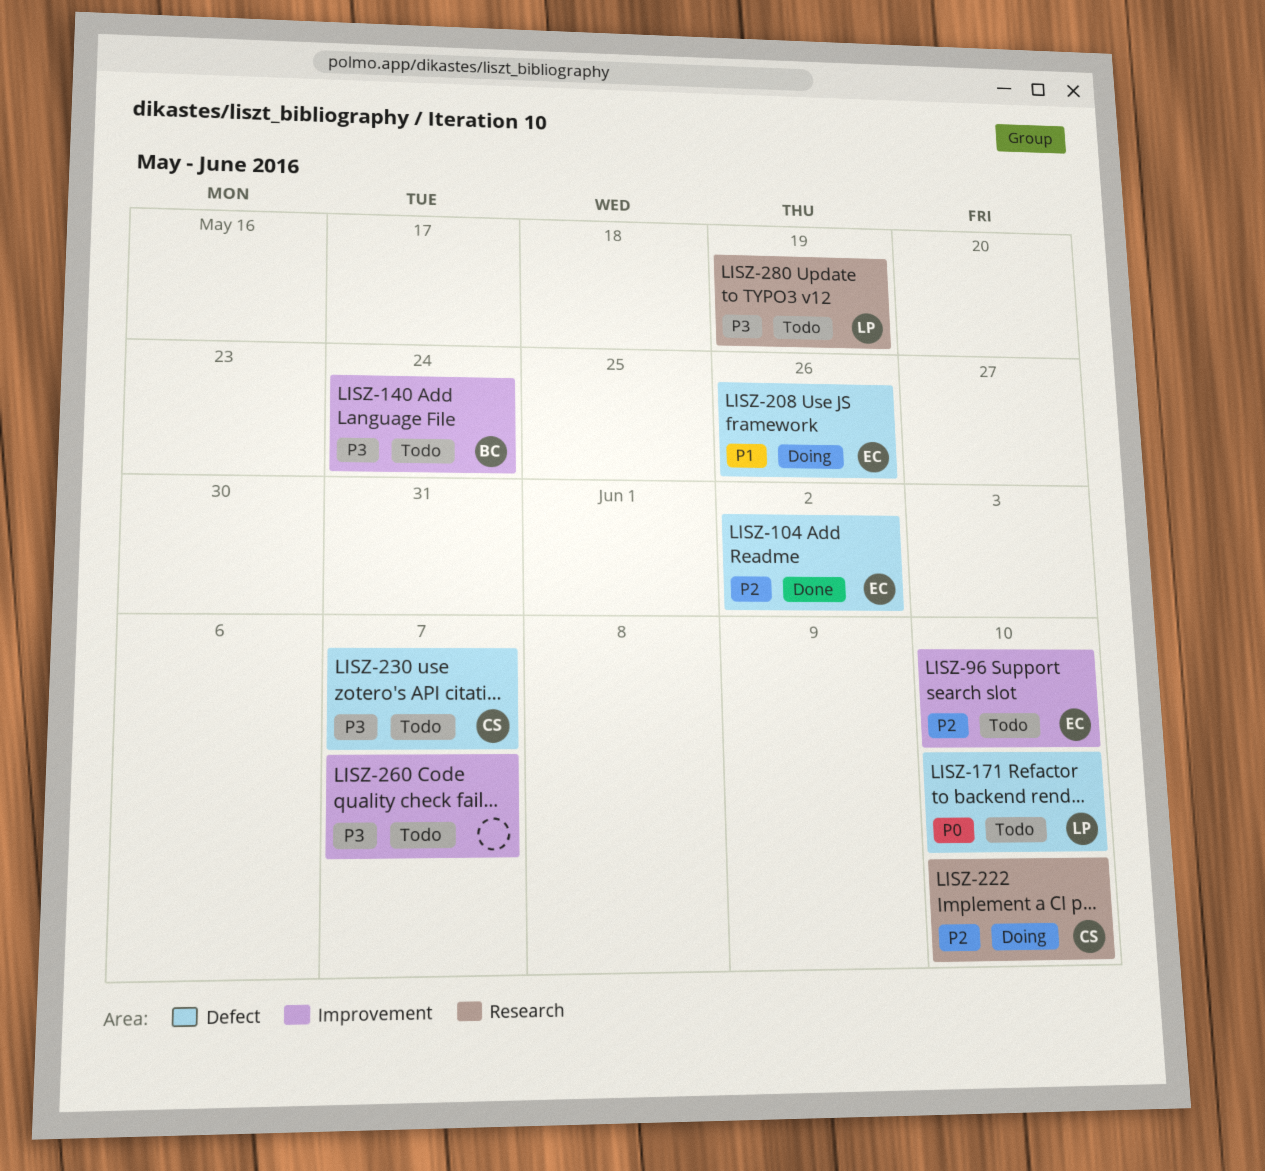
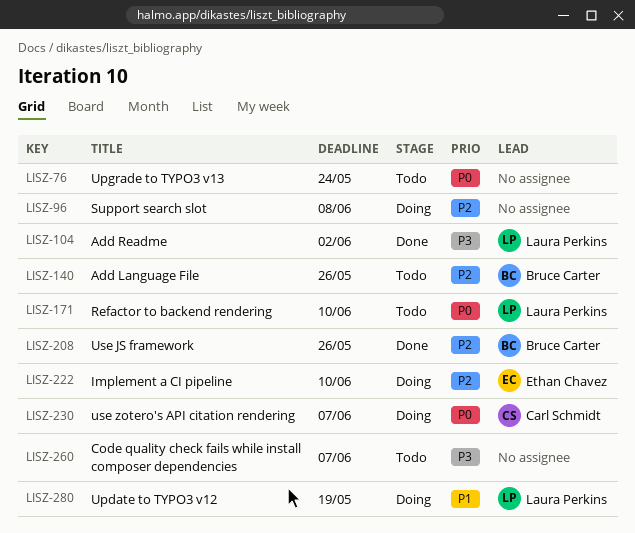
LISZ-76: none -> present
LISZ-96, status: Todo -> Doing
LISZ-96, owner: Ethan Chavez -> none
LISZ-96, due: Jun 10 -> Jun 8
LISZ-104, owner: Ethan Chavez -> Laura Perkins
LISZ-104, priority: P2 -> P3
LISZ-140, priority: P3 -> P2
LISZ-140, due: May 24 -> May 26
LISZ-208, status: Doing -> Done
LISZ-208, owner: Ethan Chavez -> Bruce Carter
LISZ-208, priority: P1 -> P2
LISZ-222, owner: Carl Schmidt -> Ethan Chavez
LISZ-230, status: Todo -> Doing
LISZ-230, priority: P3 -> P0
LISZ-280, status: Todo -> Doing
LISZ-280, priority: P3 -> P1

